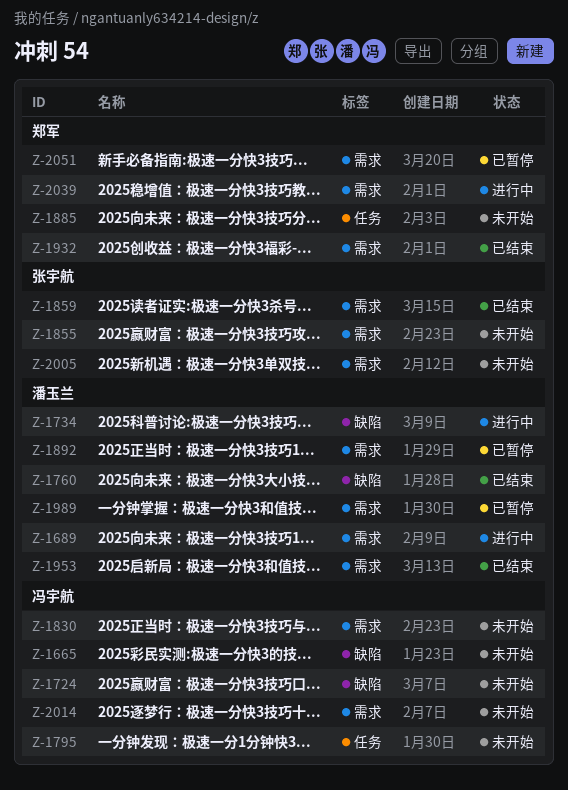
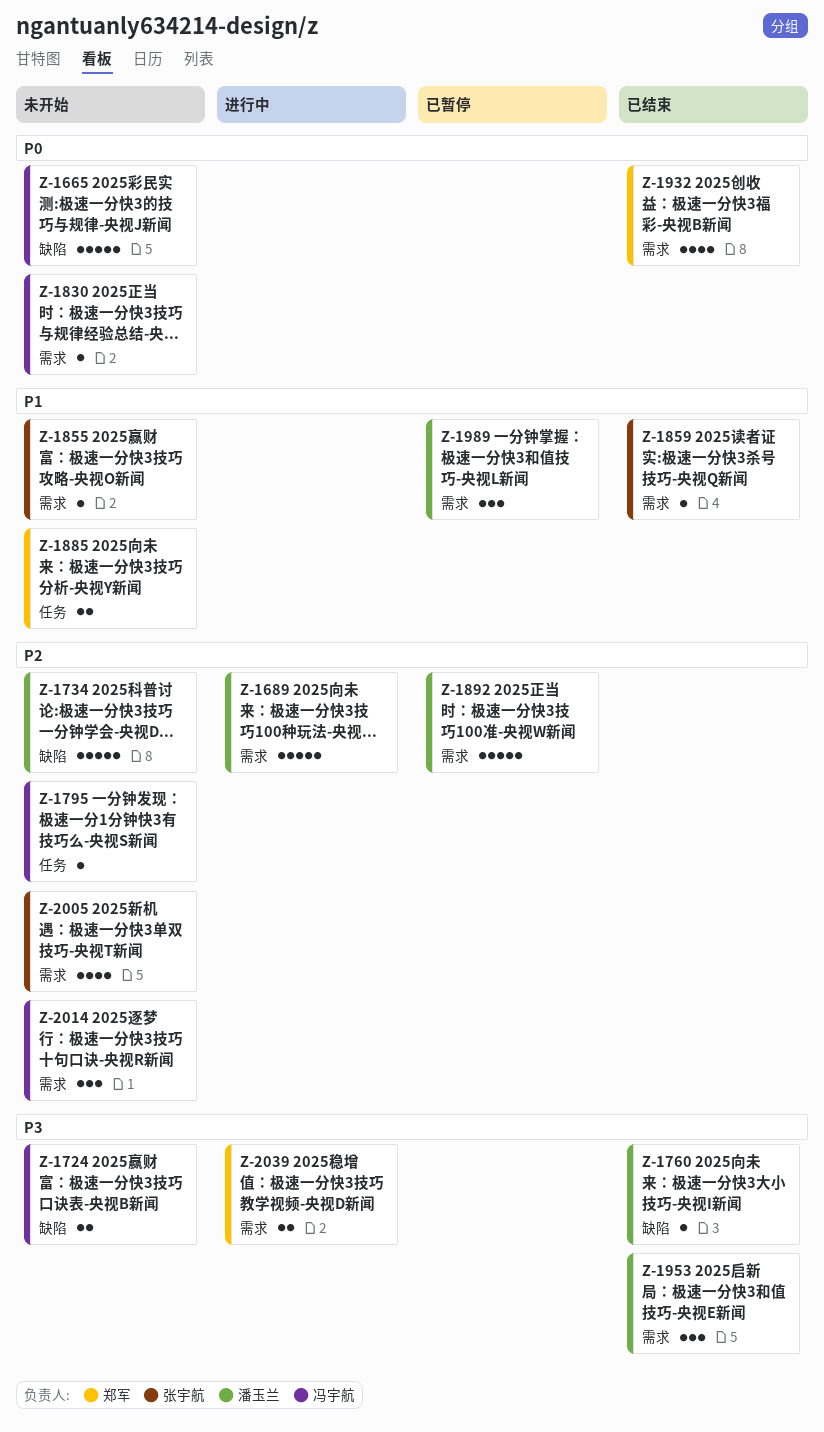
Z-1734, status: 进行中 -> 未开始
Z-2051: present -> none

